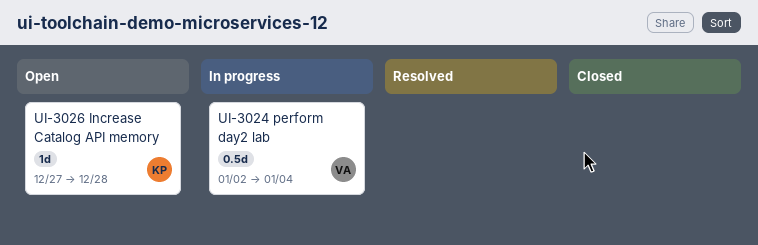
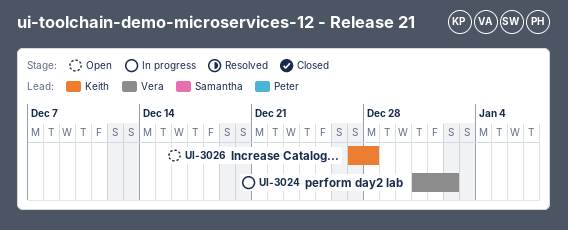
UI-3024, start: Jan 2 -> Dec 31
UI-3024, due: Jan 4 -> Jan 2

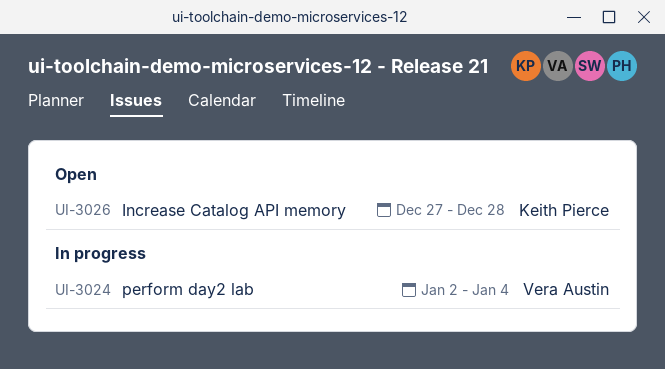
UI-3024, start: Dec 31 -> Jan 2
UI-3024, due: Jan 2 -> Jan 4

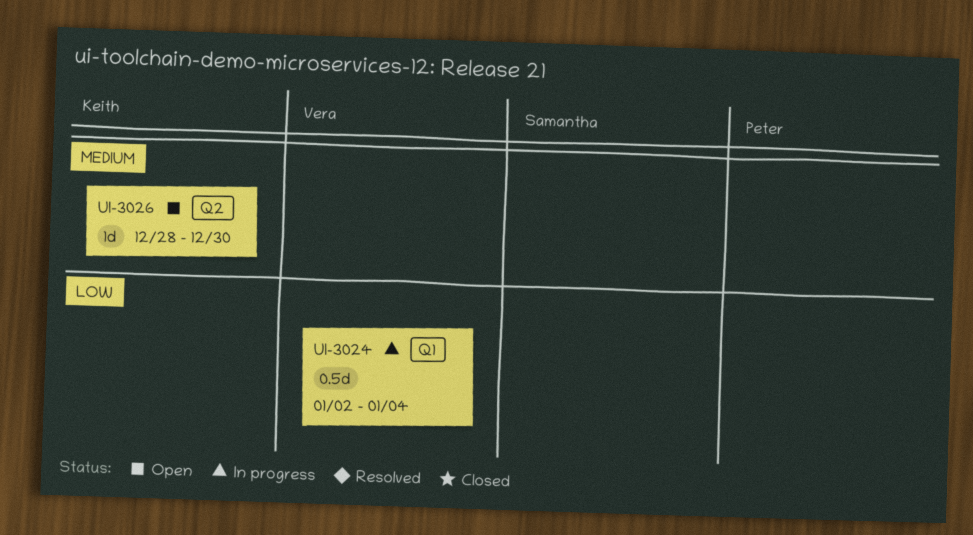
UI-3026, start: Dec 27 -> Dec 28
UI-3026, due: Dec 28 -> Dec 30

